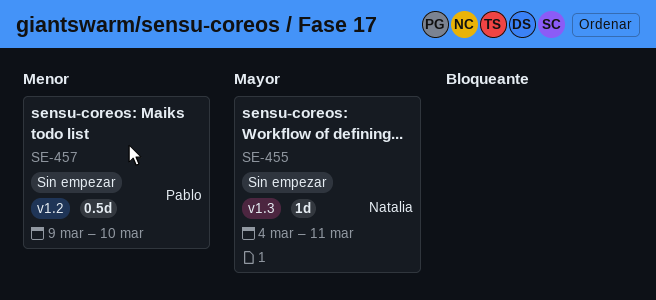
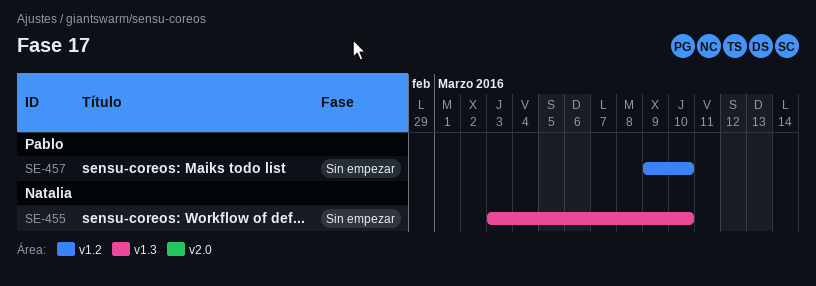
SE-455, start: Mar 4 -> Mar 3
SE-455, due: Mar 11 -> Mar 10

